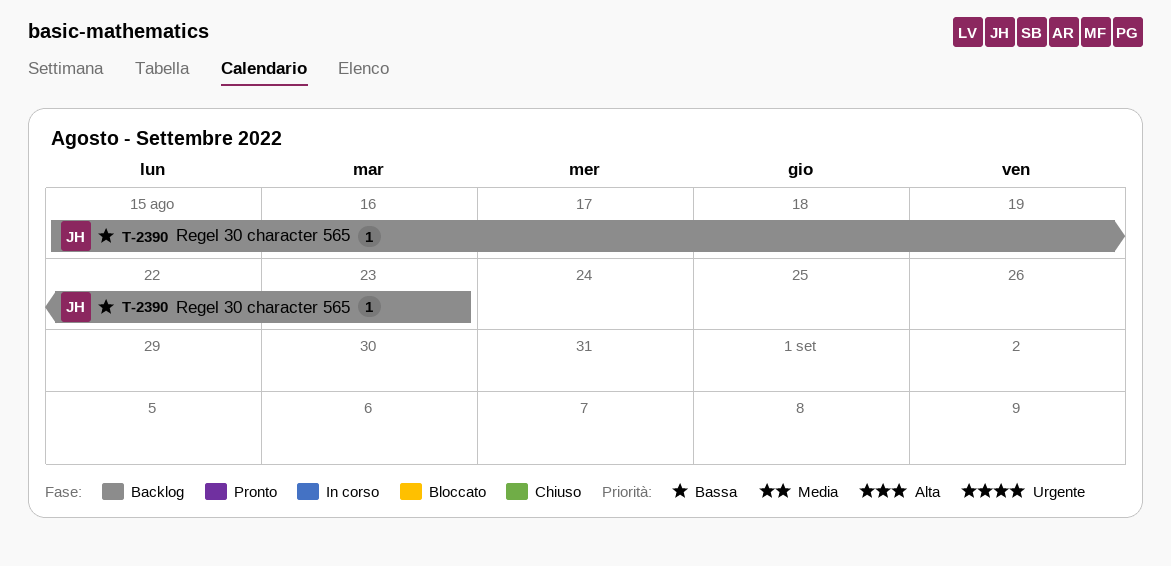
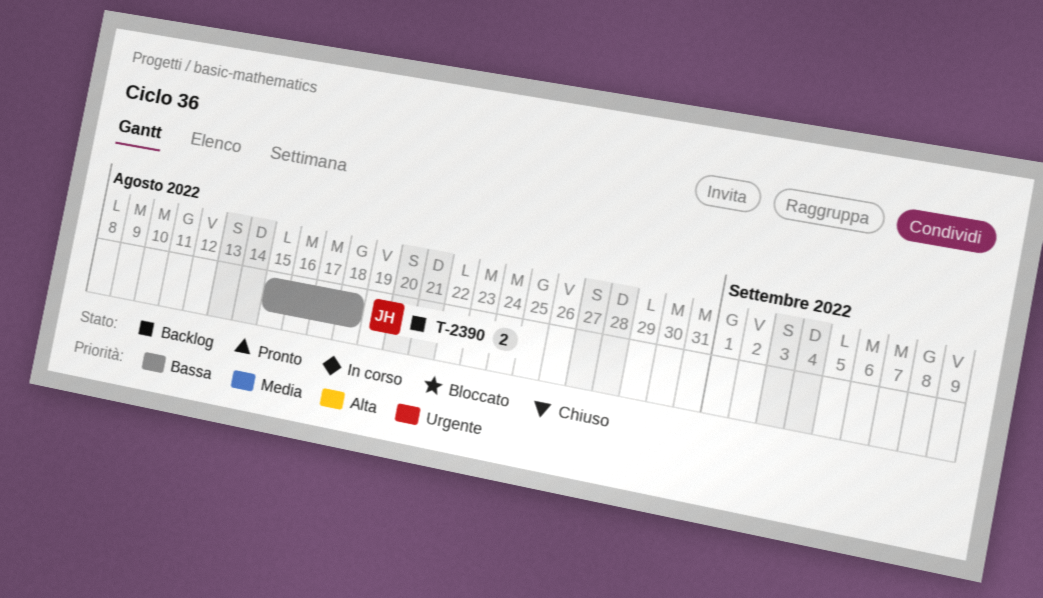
T-2390, estimate: 1 -> 2
T-2390, due: Aug 23 -> Aug 18

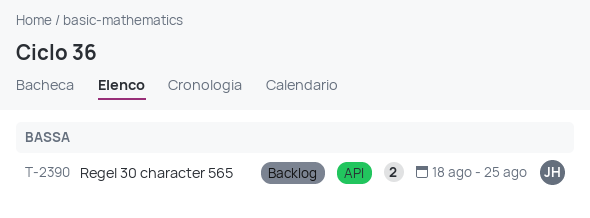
T-2390, start: Aug 15 -> Aug 18
T-2390, due: Aug 18 -> Aug 25

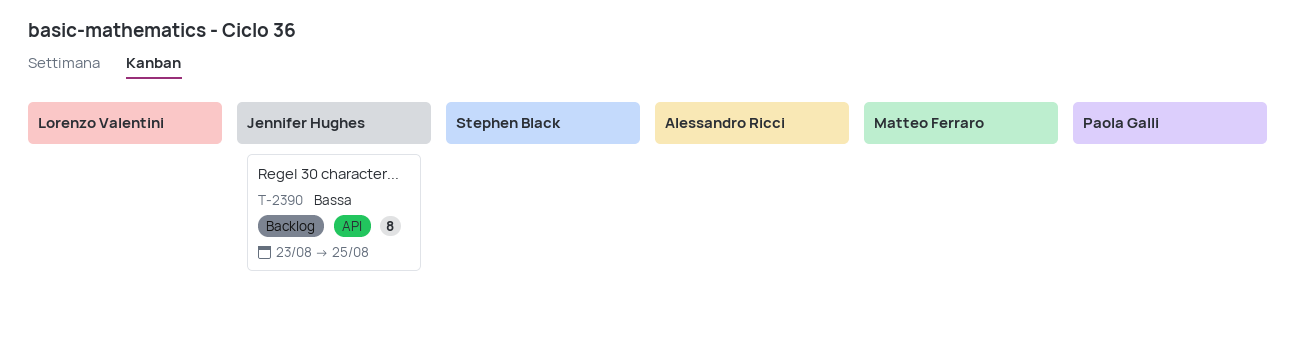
T-2390, estimate: 2 -> 8
T-2390, start: Aug 18 -> Aug 23

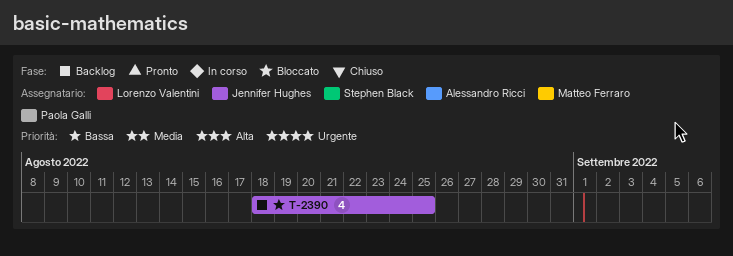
T-2390, estimate: 8 -> 4
T-2390, start: Aug 23 -> Aug 18

